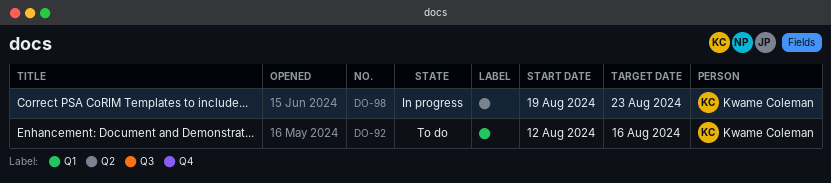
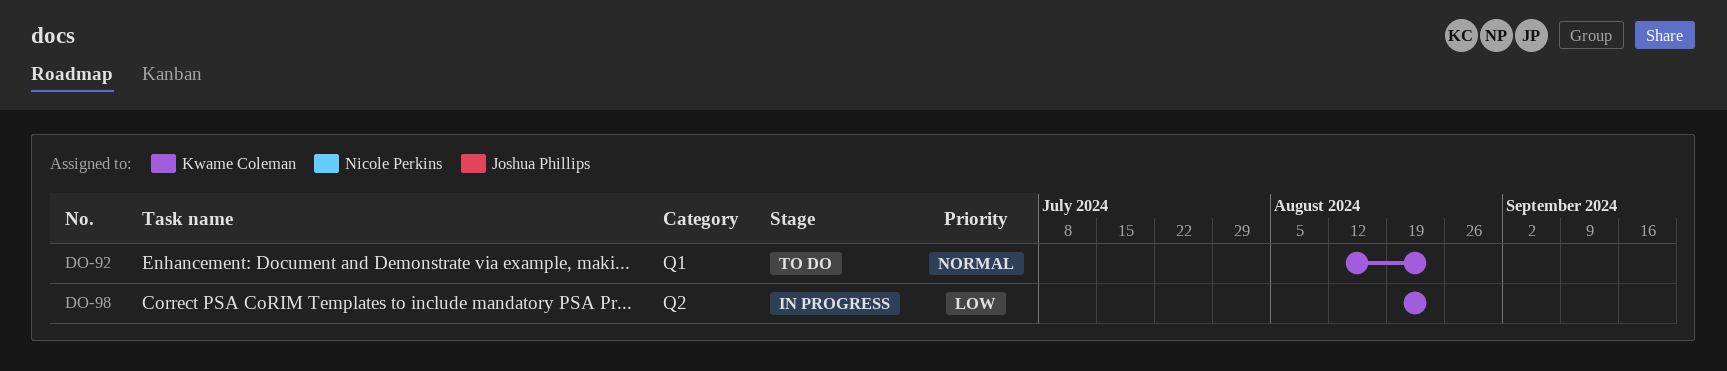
DO-92, due: Aug 16 -> Aug 23

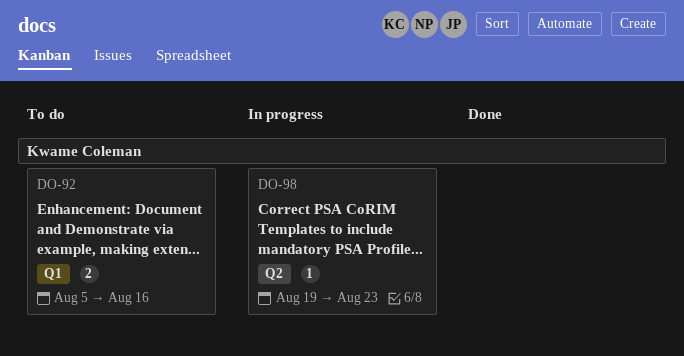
DO-92, start: Aug 12 -> Aug 5
DO-92, due: Aug 23 -> Aug 16

